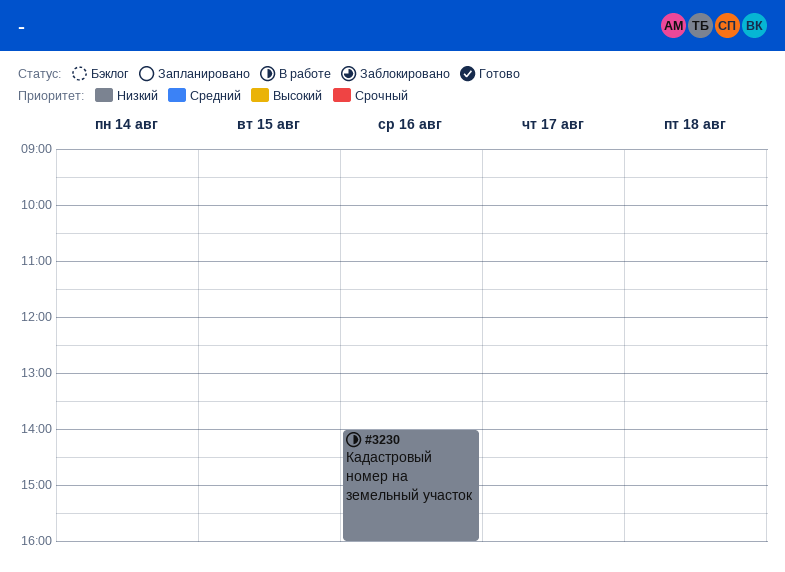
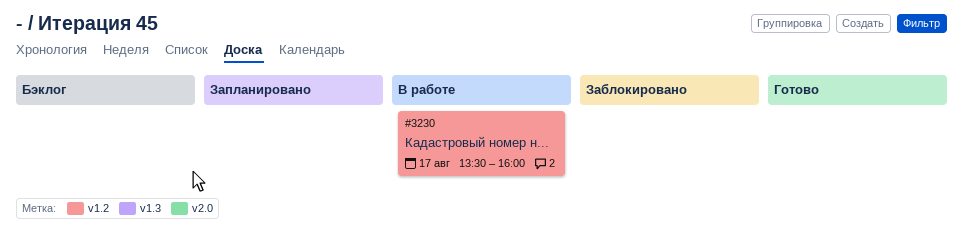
#3230, day: Aug 16 -> Aug 17
#3230, begins: 14:00 -> 13:30

